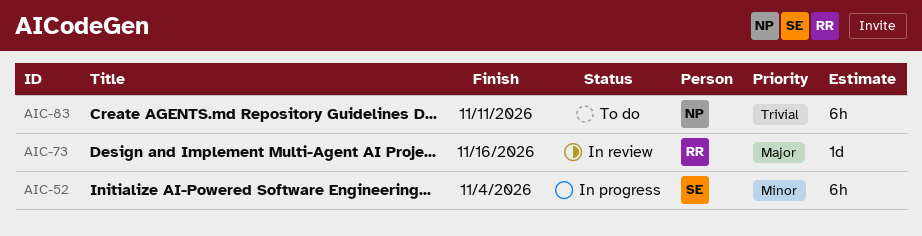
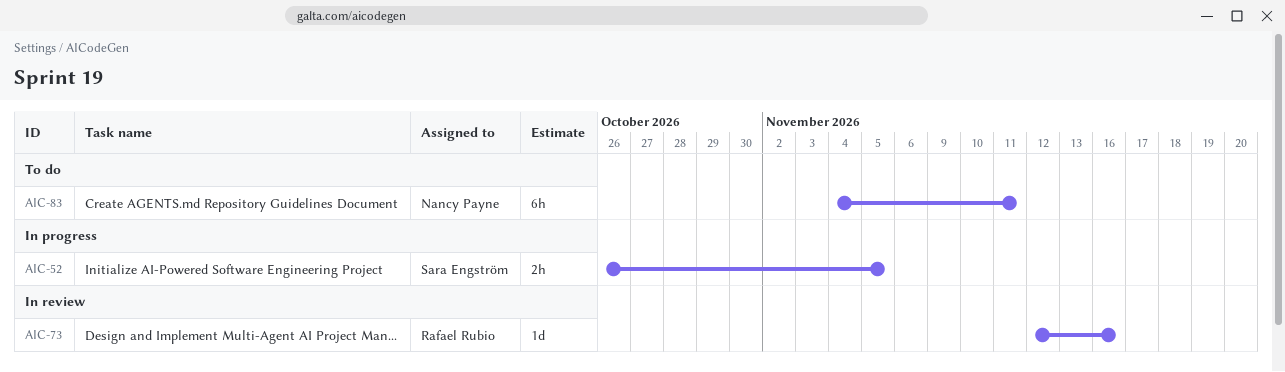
AIC-52, estimate: 6h -> 2h
AIC-52, due: Nov 4 -> Nov 5

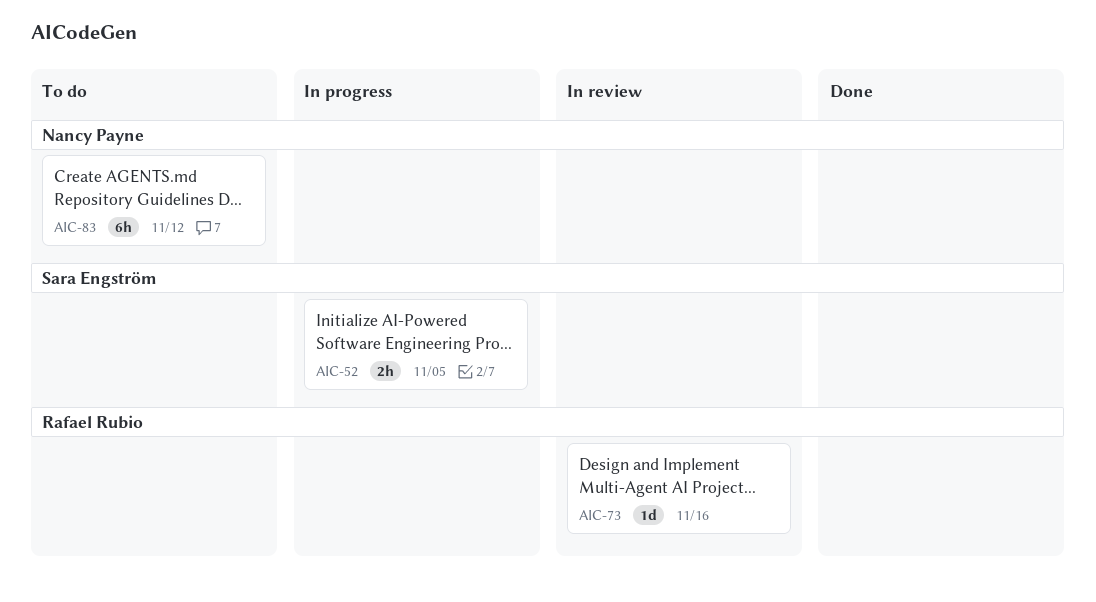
AIC-83, due: Nov 11 -> Nov 12

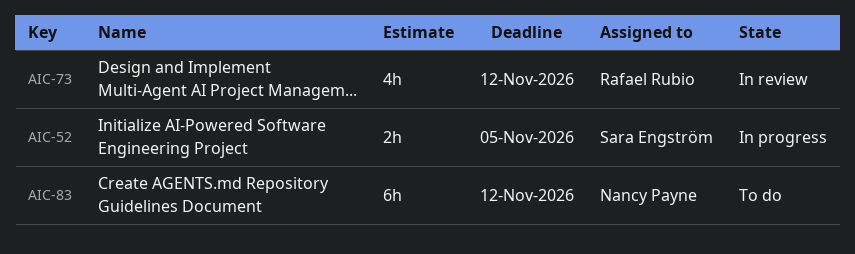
AIC-73, estimate: 1d -> 4h
AIC-73, due: Nov 16 -> Nov 12

